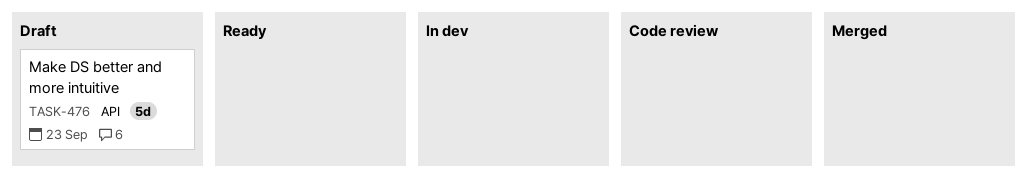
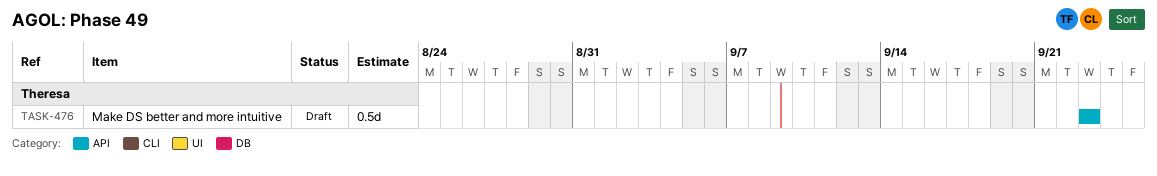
TASK-476, estimate: 5d -> 0.5d

